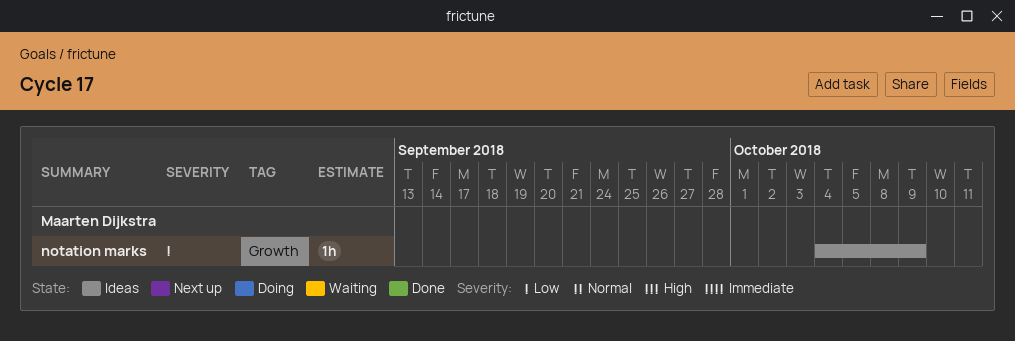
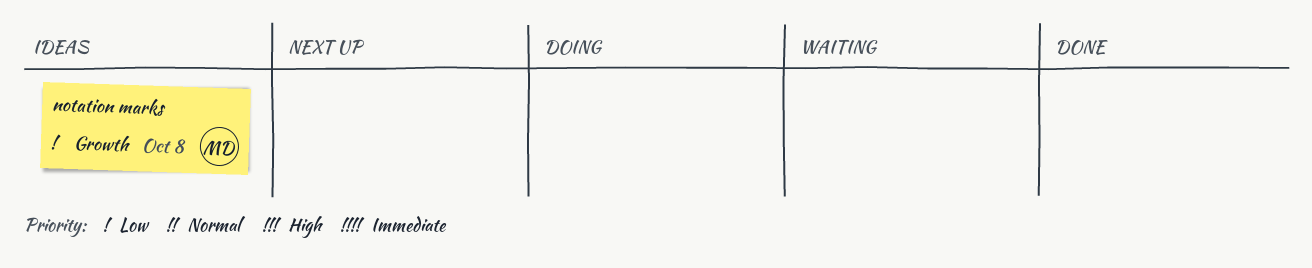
notation marks, due: Oct 9 -> Oct 8

